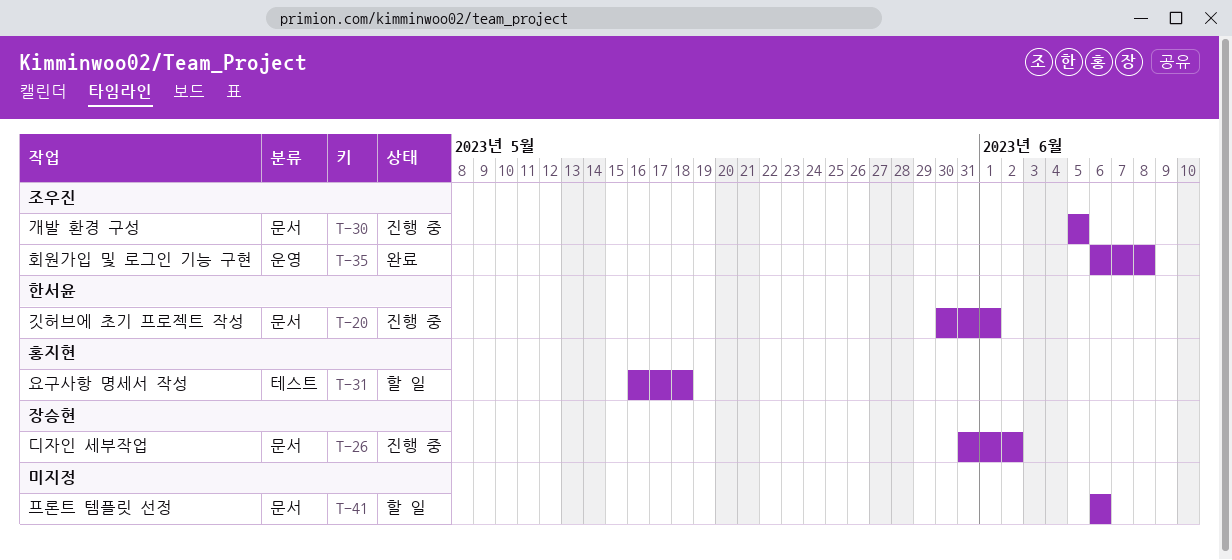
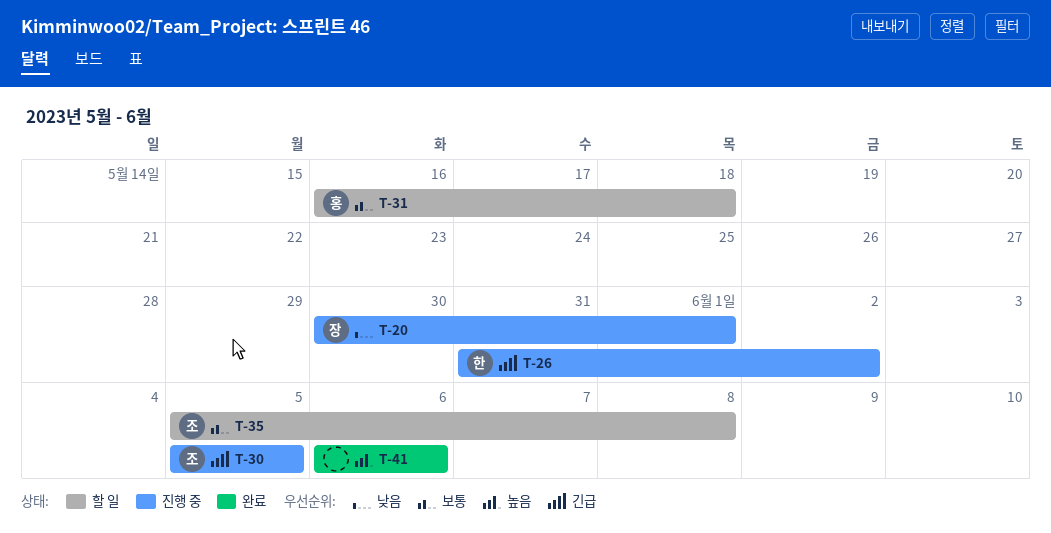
T-20, owner: 한서윤 -> 장승현
T-26, owner: 장승현 -> 한서윤
T-35, status: 완료 -> 할 일
T-35, start: Jun 6 -> Jun 5
T-41, status: 할 일 -> 완료

